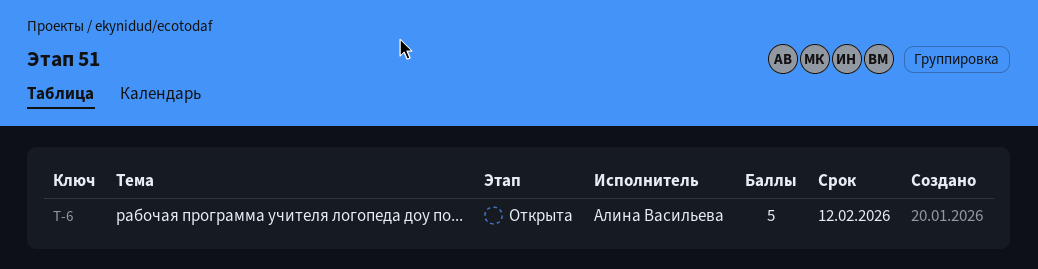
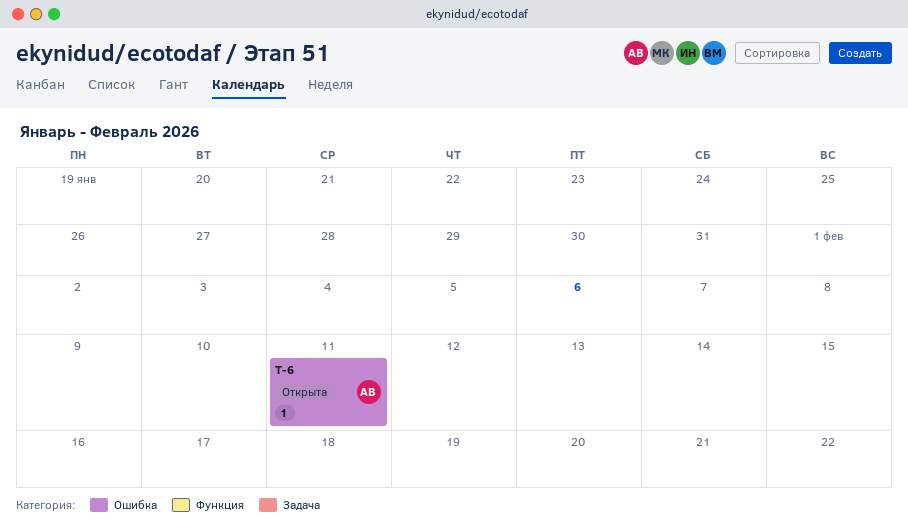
T-6, estimate: 5 -> 1
T-6, due: Feb 12 -> Feb 11

